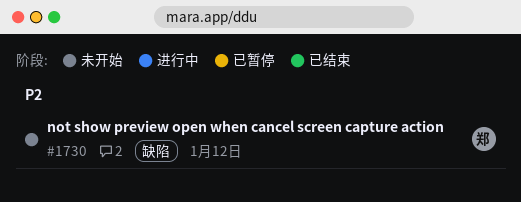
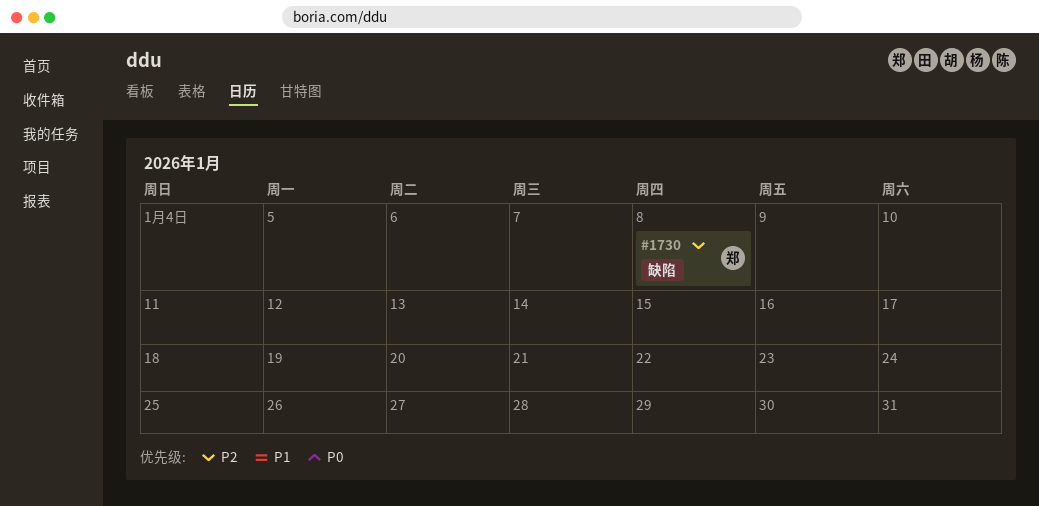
#1730, due: Jan 12 -> Jan 8

